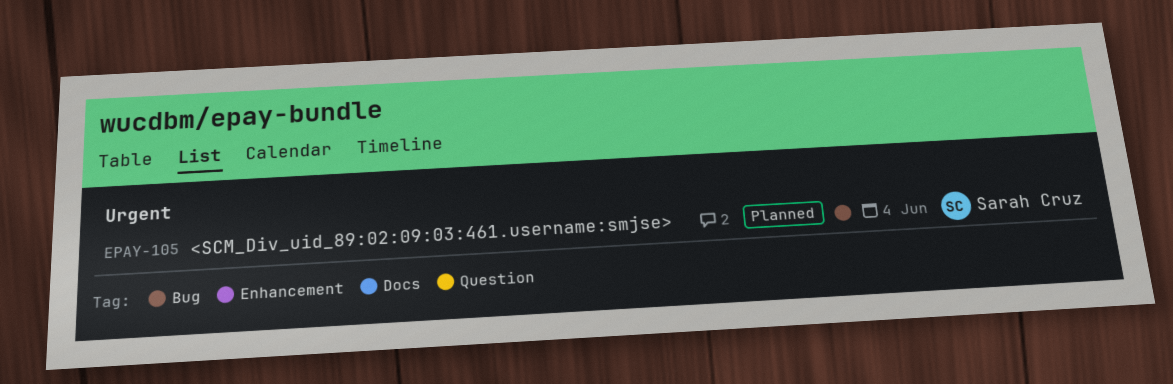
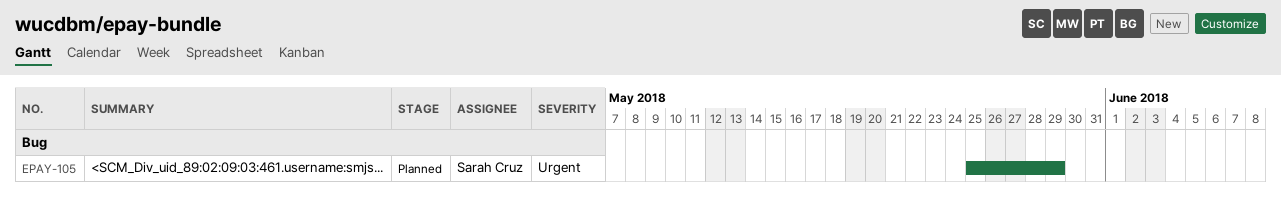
EPAY-105, due: Jun 4 -> May 29

